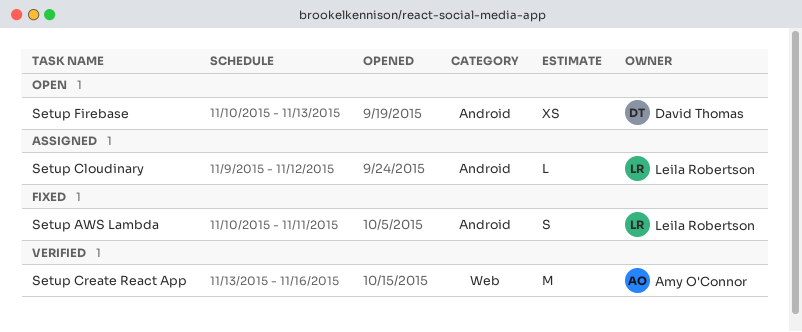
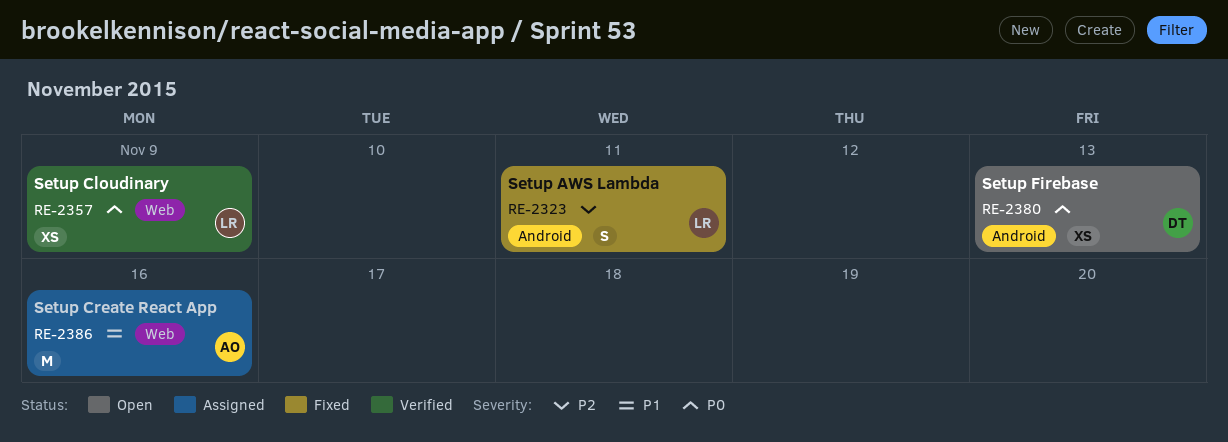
Setup Cloudinary, status: Assigned -> Verified
Setup Cloudinary, label: Android -> Web
Setup Cloudinary, estimate: L -> XS
Setup Cloudinary, due: Nov 12 -> Nov 9
Setup Create React App, status: Verified -> Assigned

